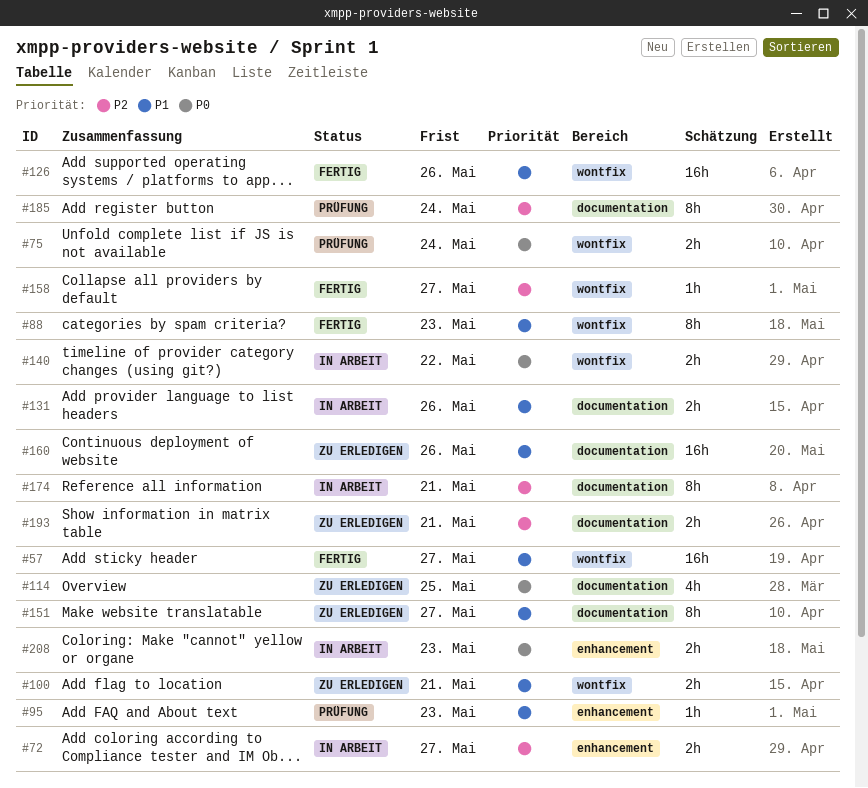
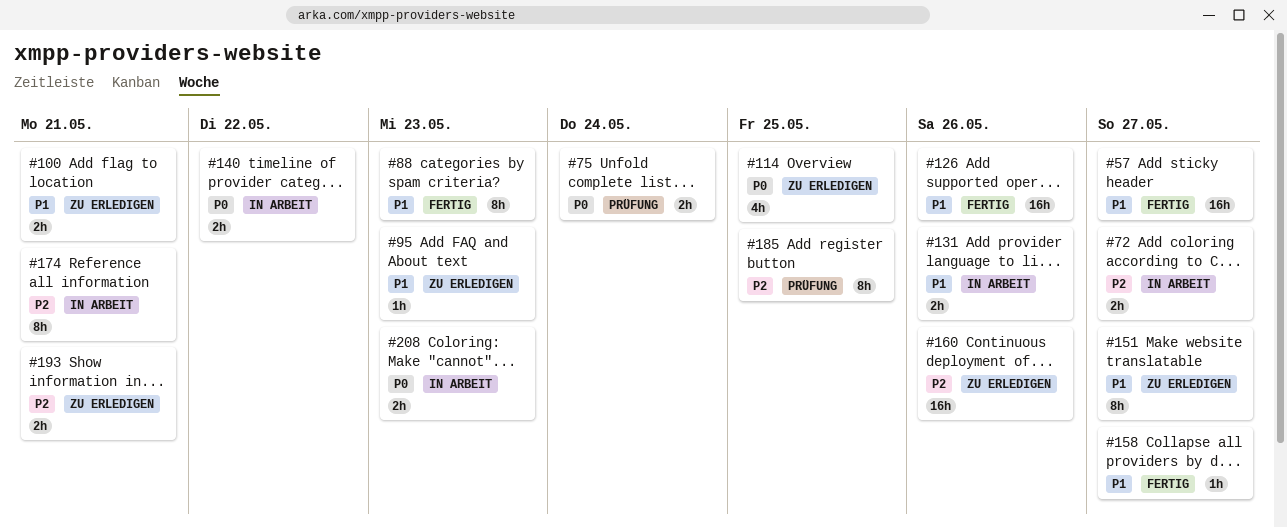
#95, status: Prüfung -> Zu erledigen
#158, priority: P2 -> P1
#160, priority: P1 -> P2
#185, due: May 24 -> May 25

